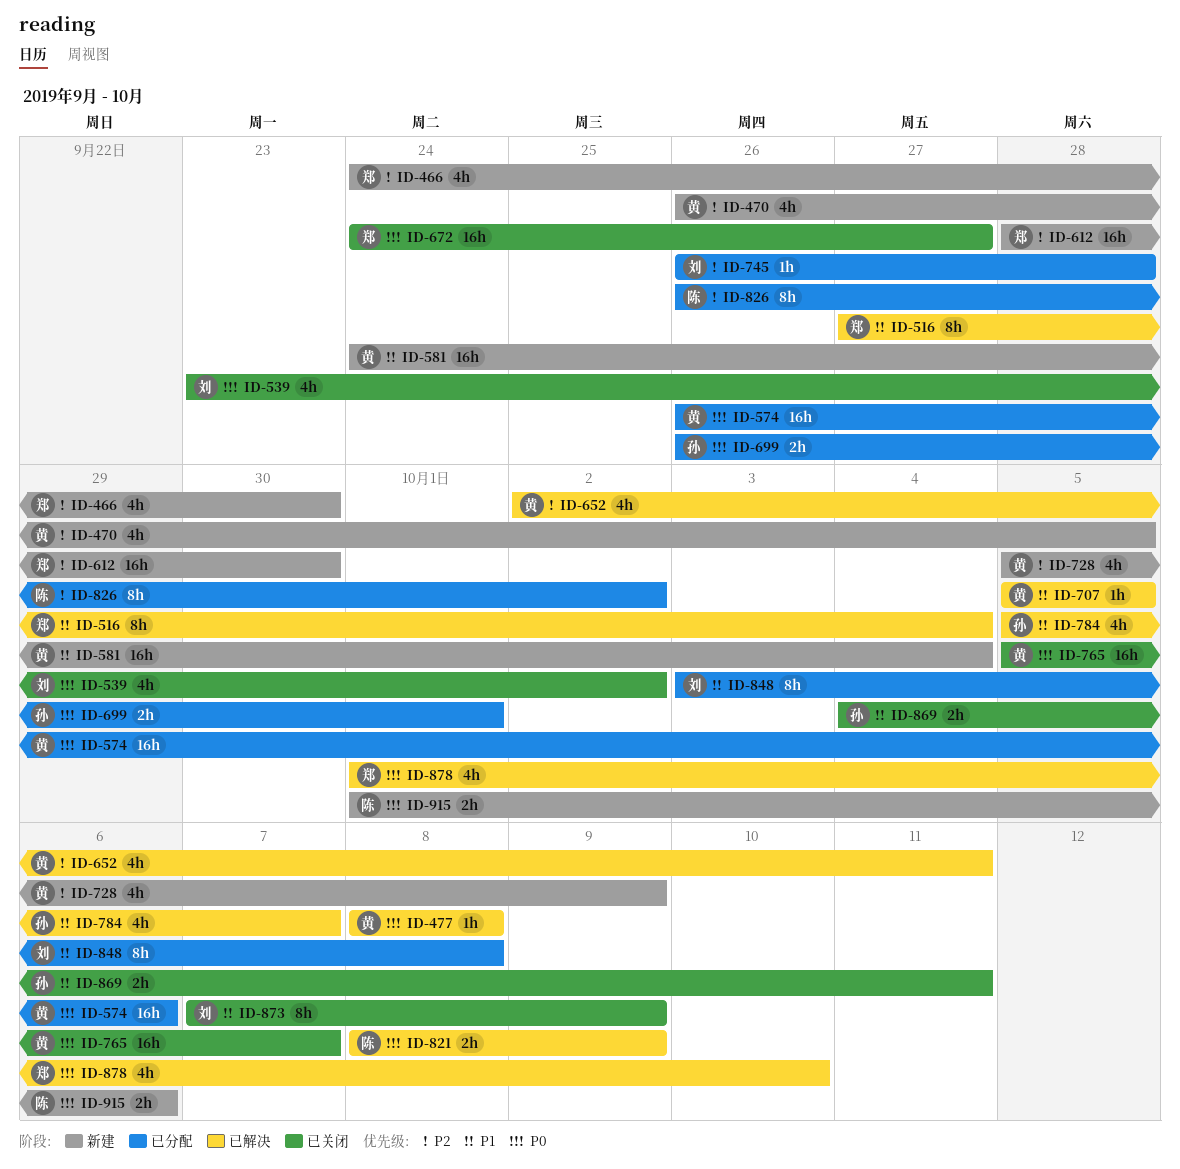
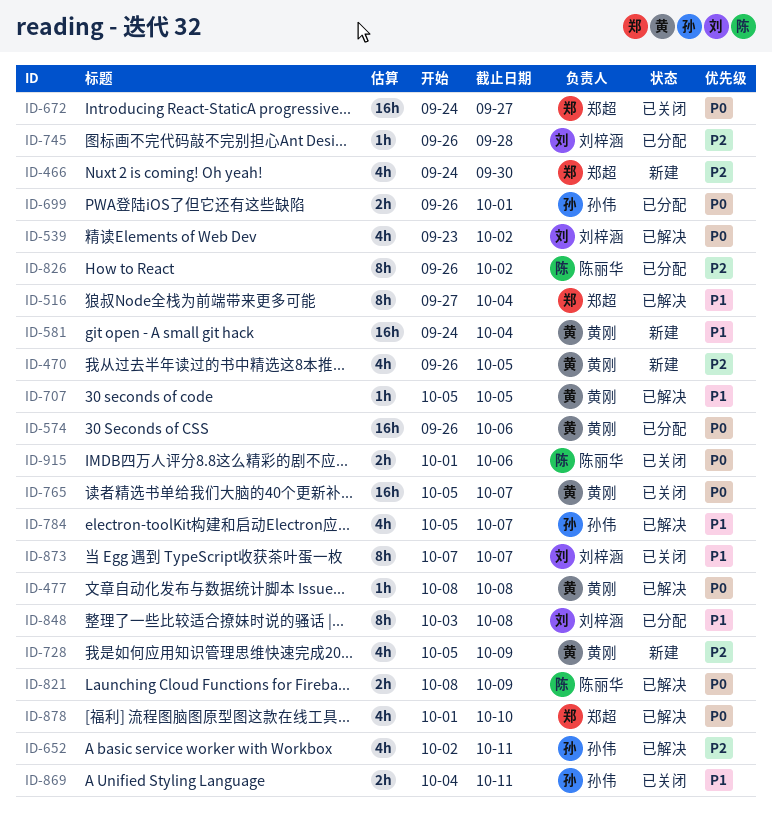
ID-539, status: 已关闭 -> 已解决
ID-612: present -> none
ID-652, owner: 黄刚 -> 孙伟
ID-873, due: Oct 9 -> Oct 7
ID-915, status: 新建 -> 已关闭

